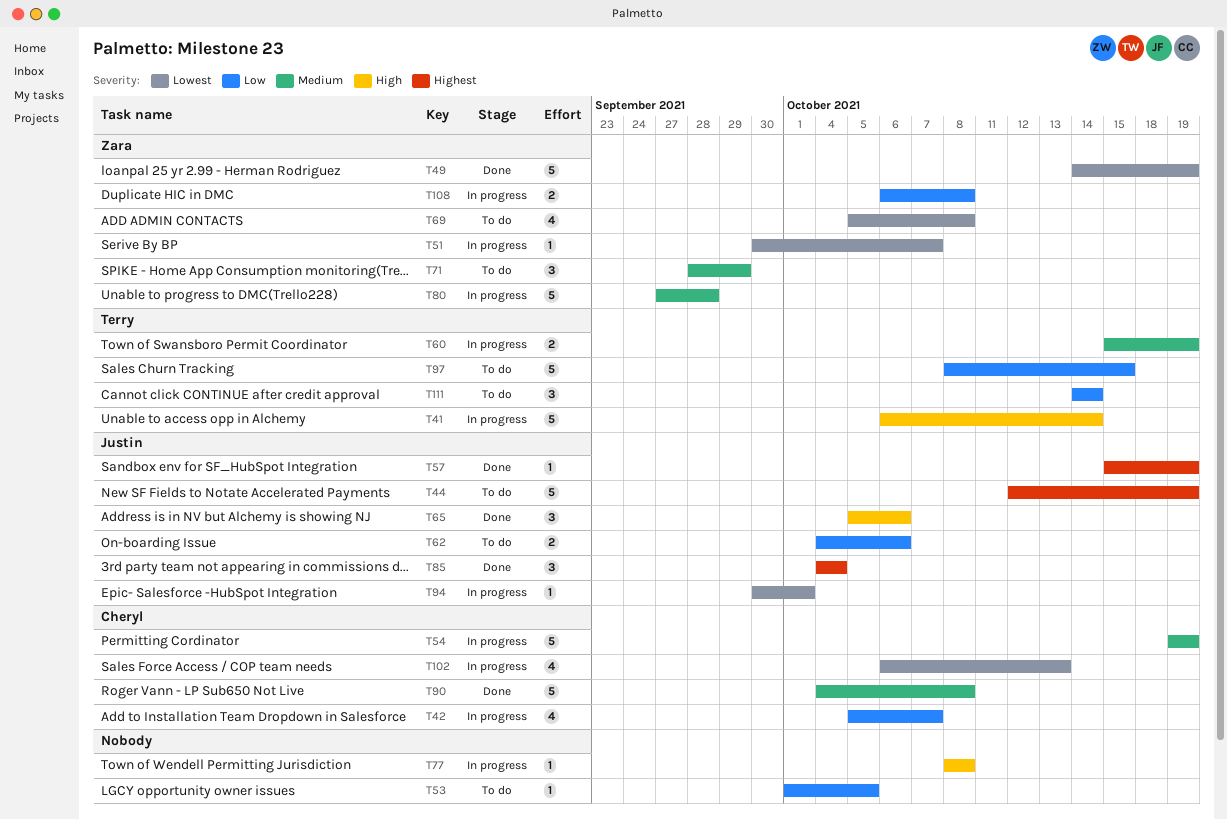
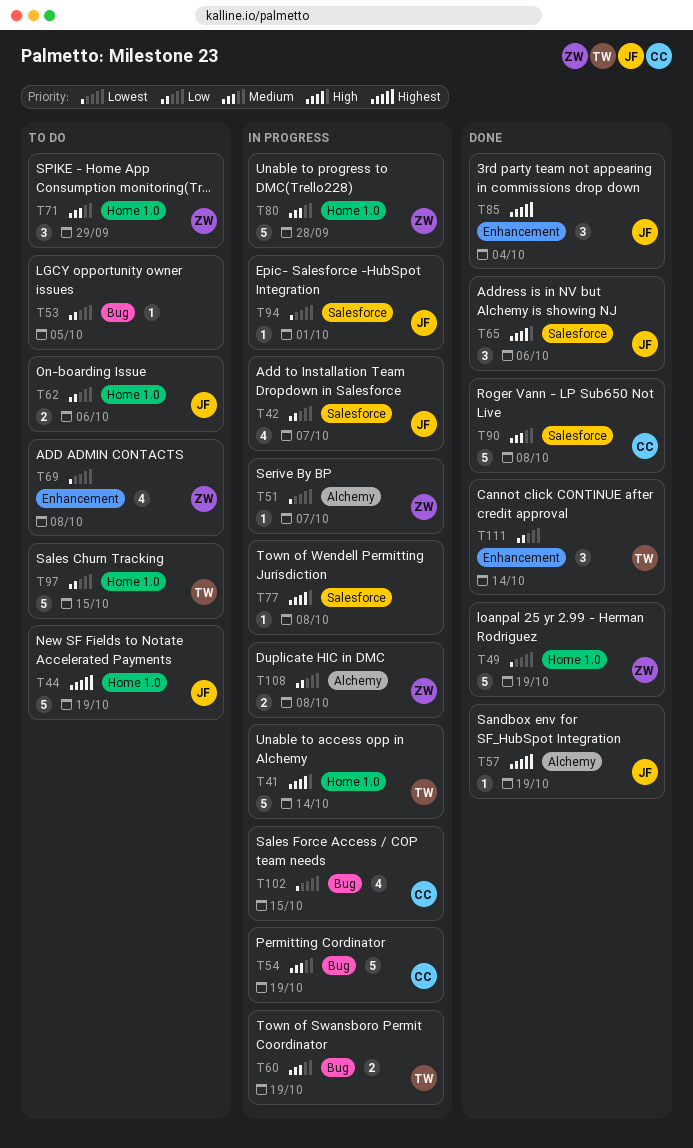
T42, owner: Cheryl -> Justin
T102, due: Oct 13 -> Oct 15
T111, status: To do -> Done

